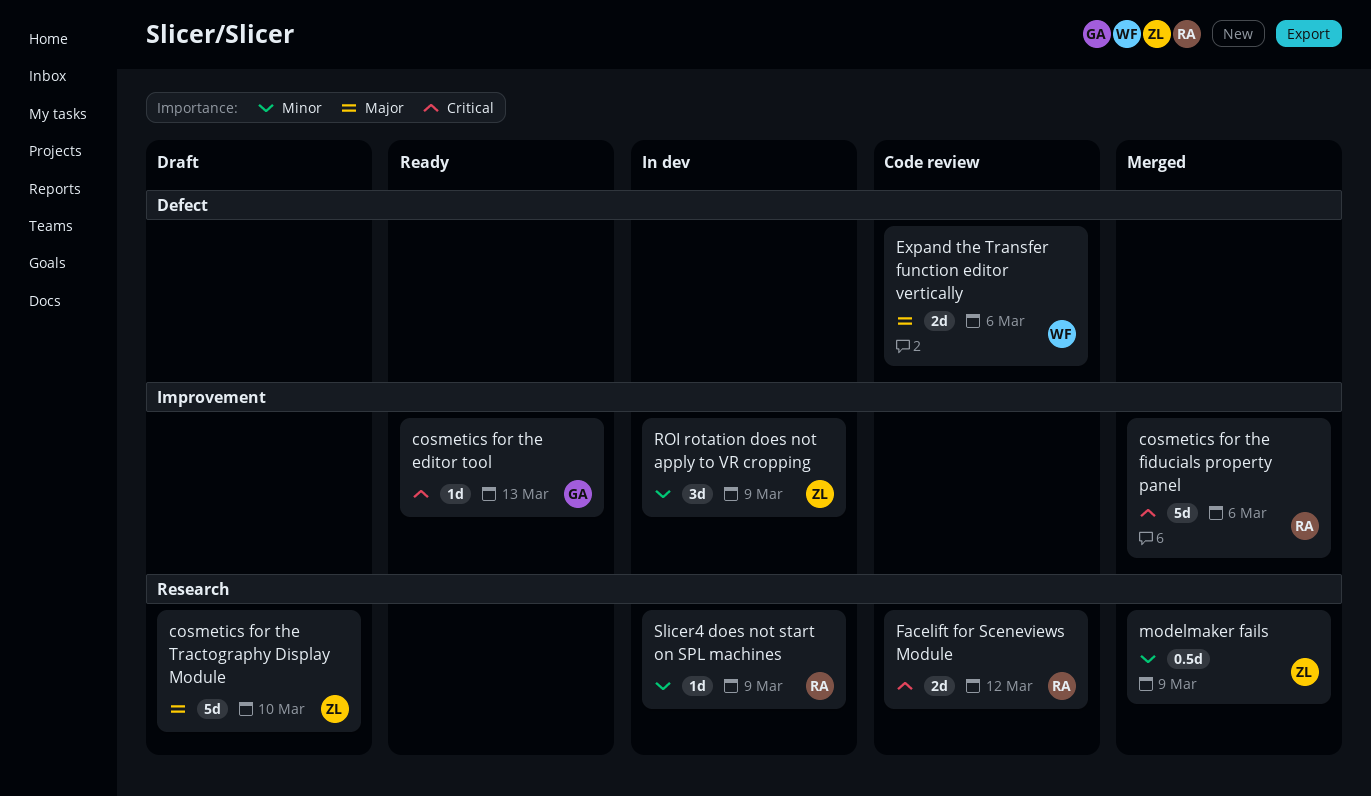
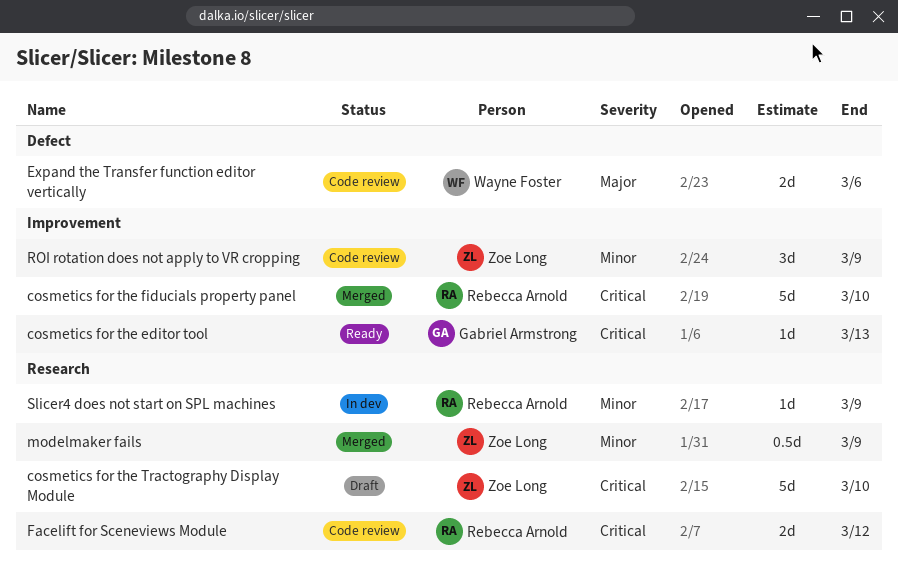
cosmetics for the fiducials property panel, due: Mar 6 -> Mar 10
cosmetics for the Tractography Display Module, priority: Major -> Critical
ROI rotation does not apply to VR cropping, status: In dev -> Code review

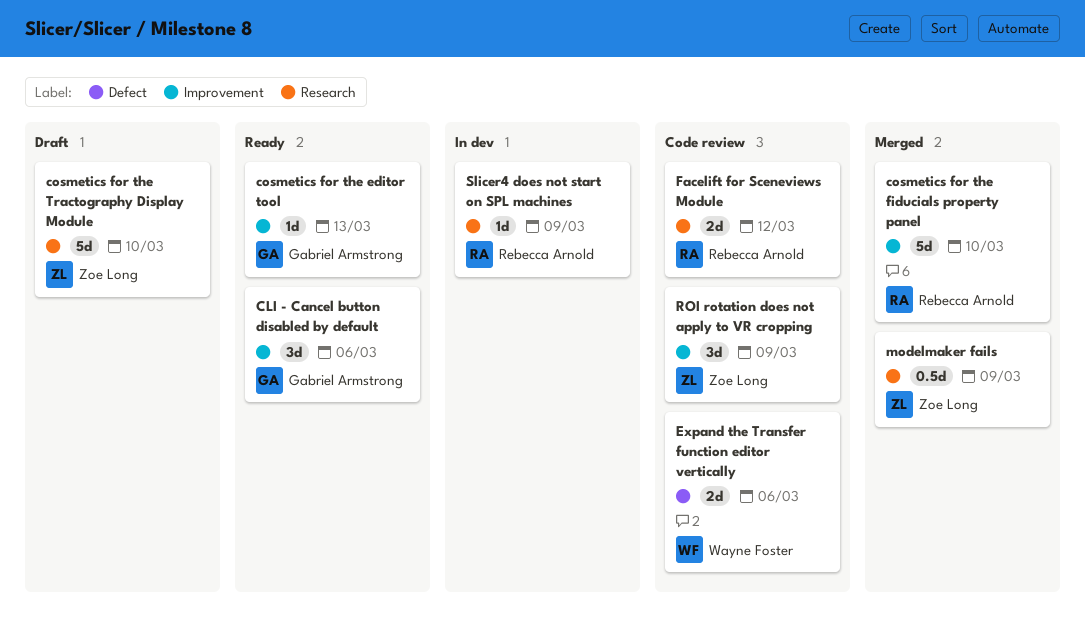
CLI - Cancel button disabled by default: none -> present

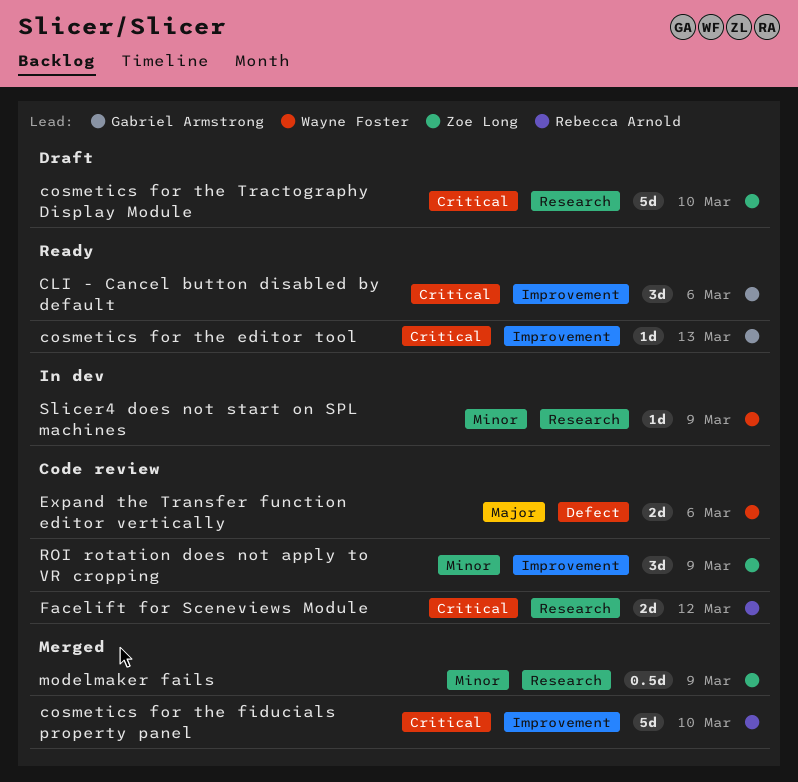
Slicer4 does not start on SPL machines, owner: Rebecca Arnold -> Wayne Foster

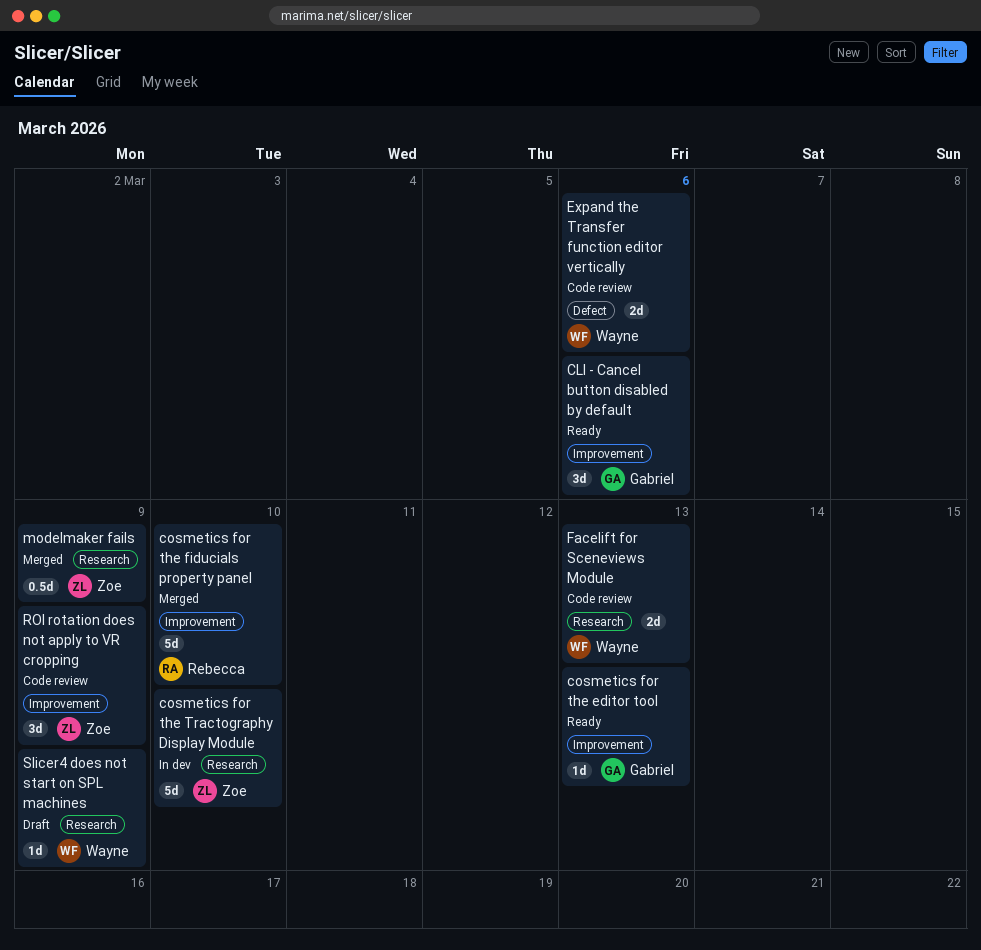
cosmetics for the Tractography Display Module, status: Draft -> In dev
Facelift for Sceneviews Module, owner: Rebecca Arnold -> Wayne Foster
Facelift for Sceneviews Module, due: Mar 12 -> Mar 13
Slicer4 does not start on SPL machines, status: In dev -> Draft

